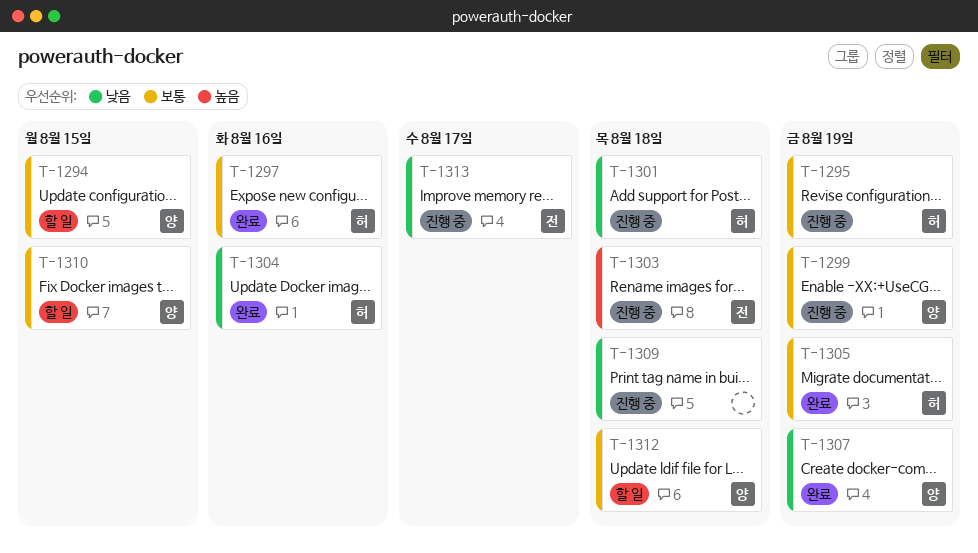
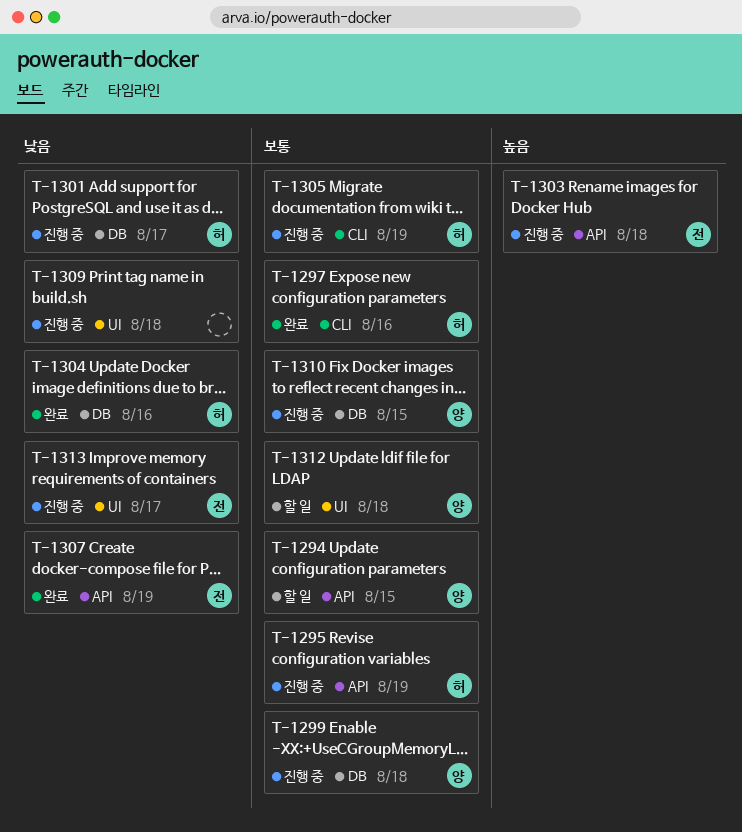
T-1299, due: Aug 19 -> Aug 18
T-1301, due: Aug 18 -> Aug 17
T-1305, status: 완료 -> 진행 중
T-1307, owner: 양 -> 전
T-1310, status: 할 일 -> 진행 중

